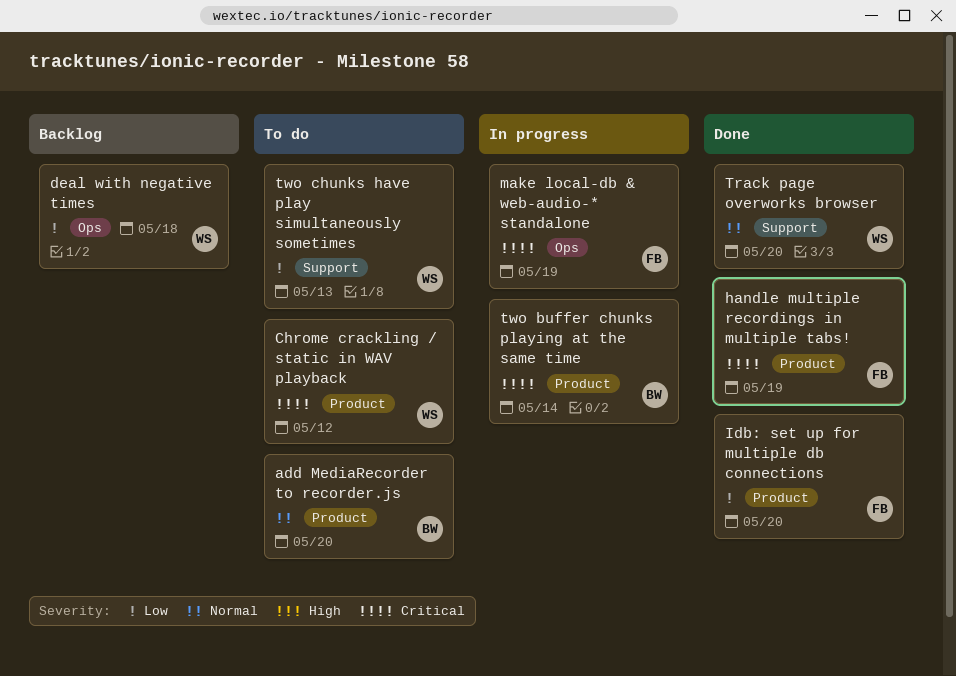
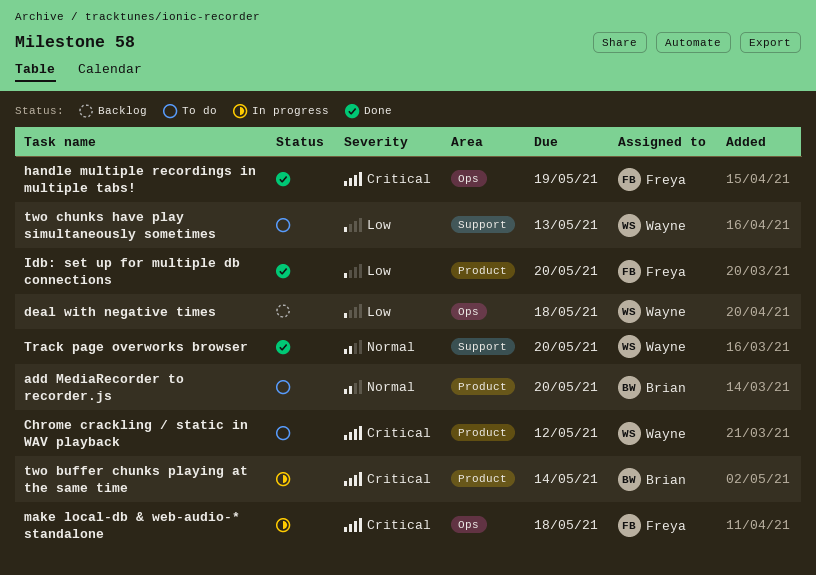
handle multiple recordings in multiple tabs!, label: Product -> Ops
make local-db & web-audio-* standalone, due: May 19 -> May 18

